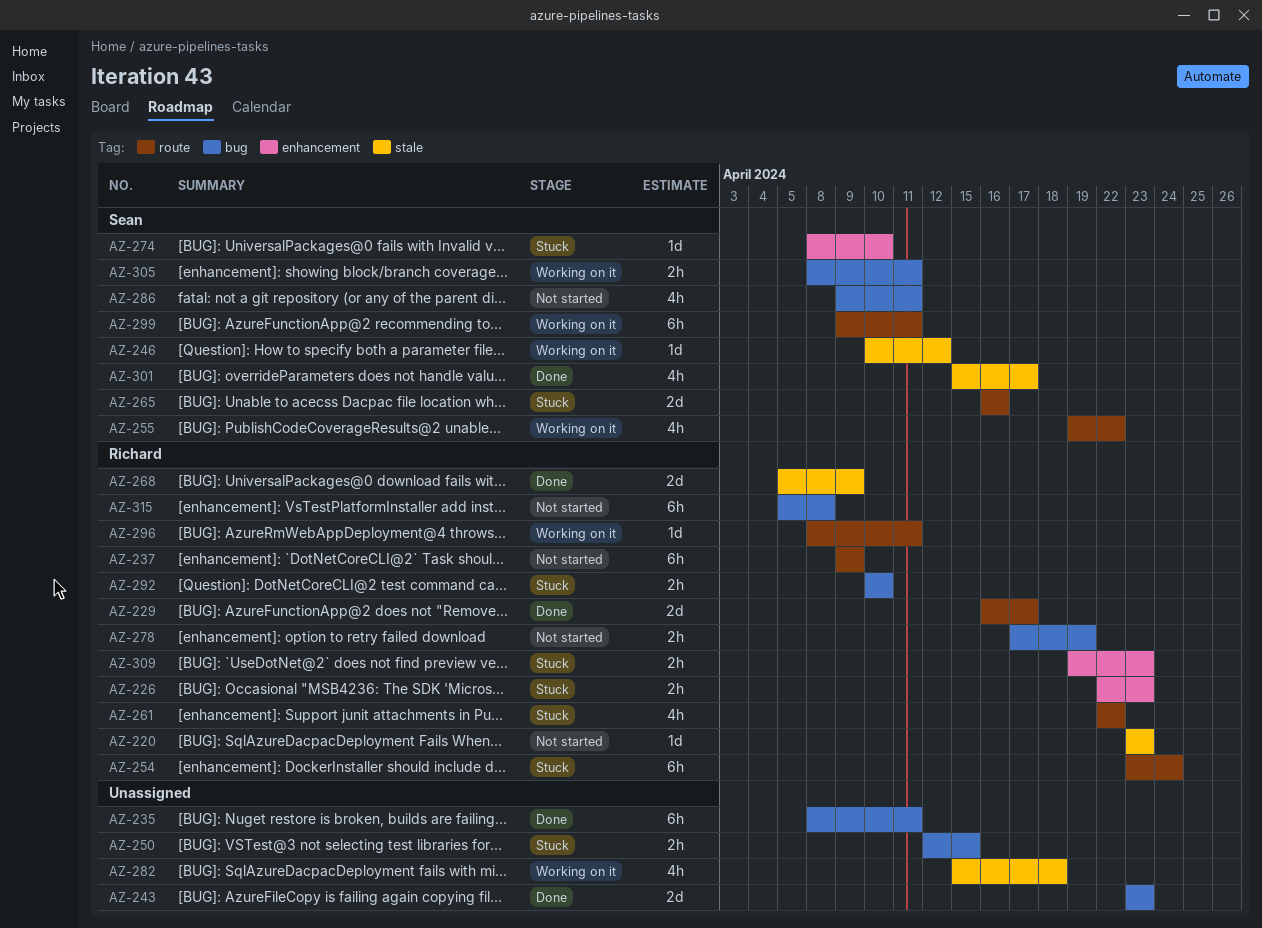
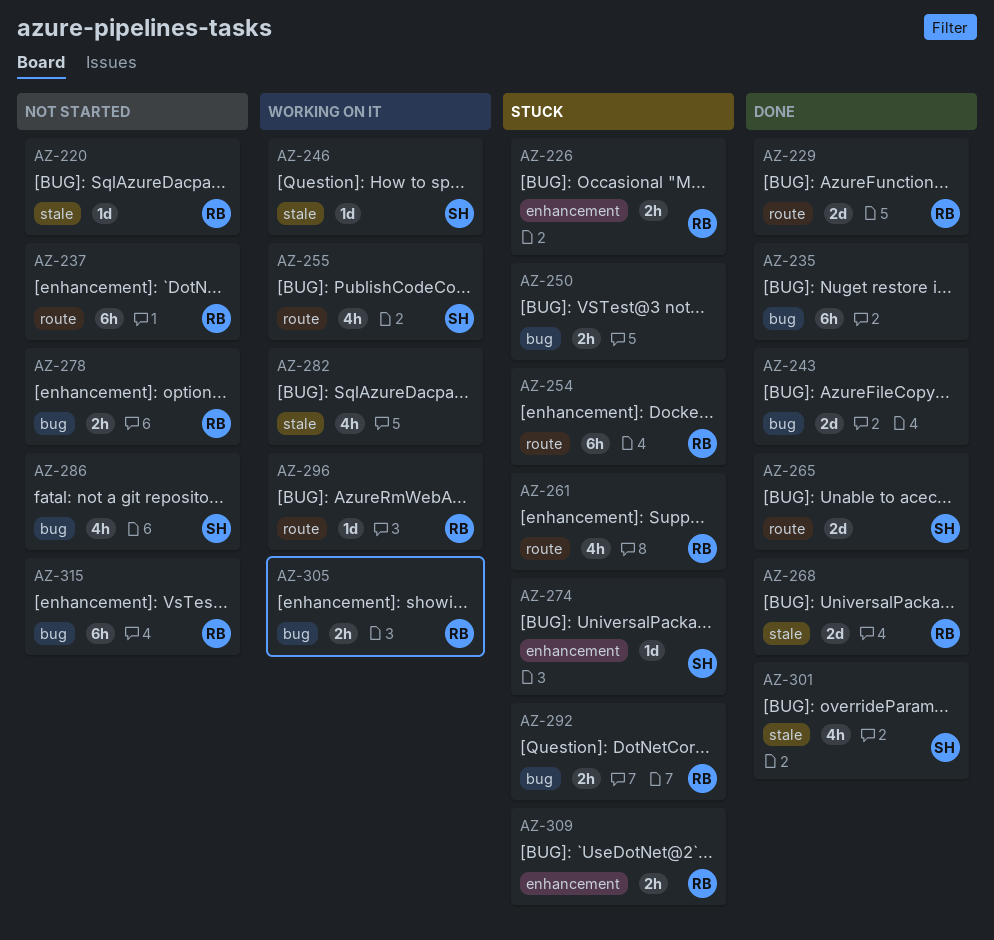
AZ-265, status: Stuck -> Done
AZ-299: present -> none
AZ-305, owner: Sean -> Richard

